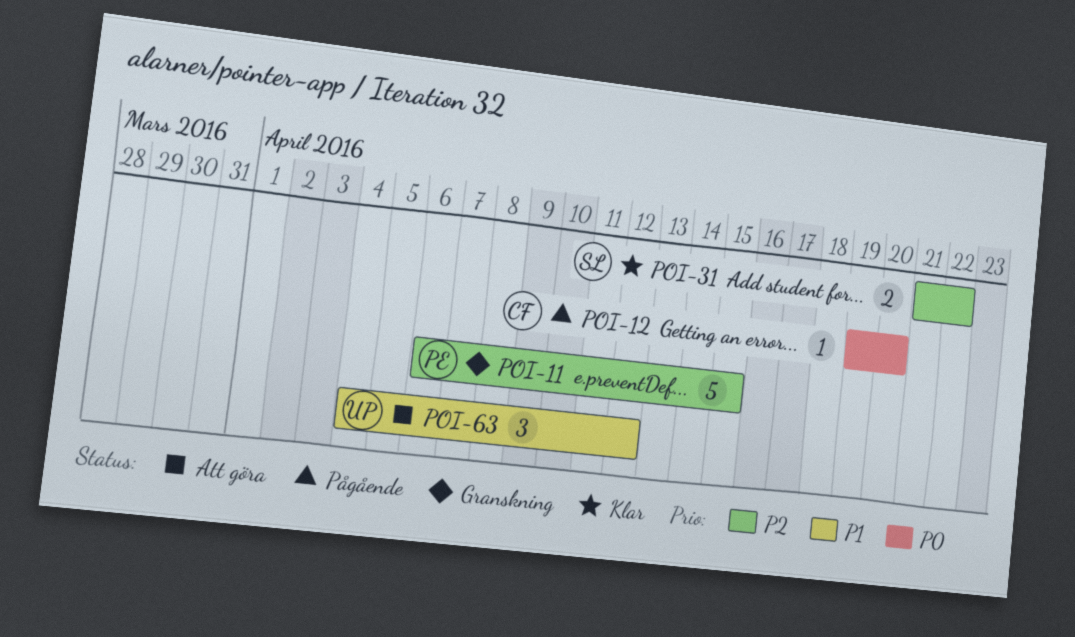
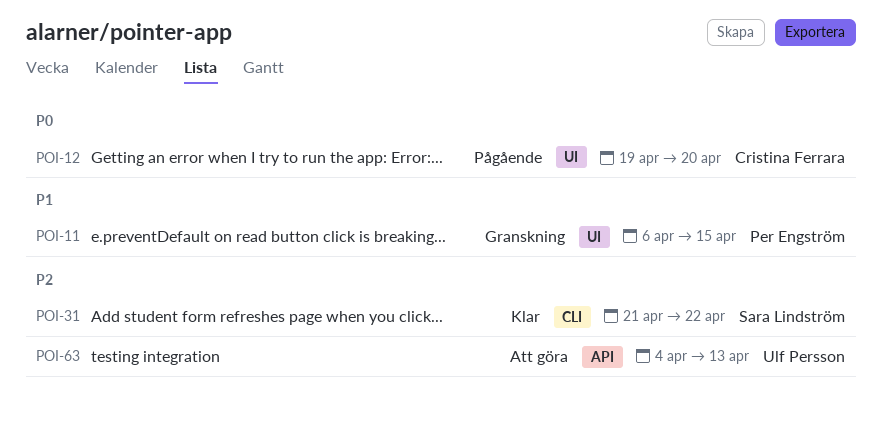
POI-11, priority: P2 -> P1
POI-63, priority: P1 -> P2
POI-63, due: Apr 12 -> Apr 13

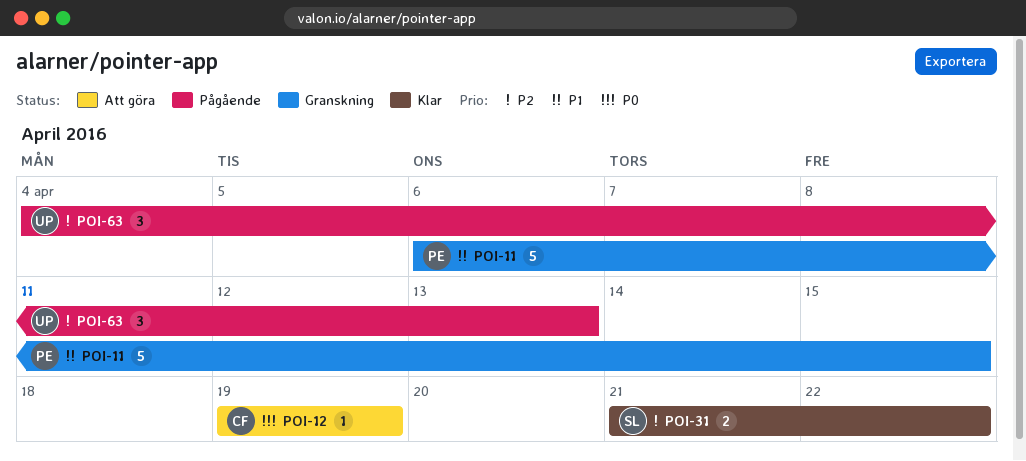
POI-12, status: Pågående -> Att göra
POI-12, due: Apr 20 -> Apr 19
POI-63, status: Att göra -> Pågående

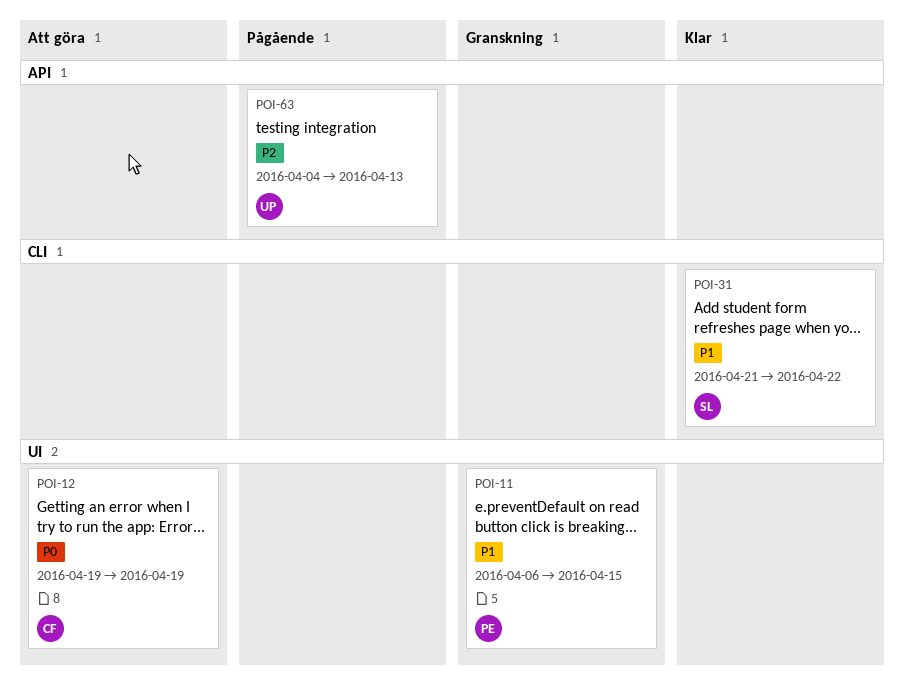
POI-31, priority: P2 -> P1

